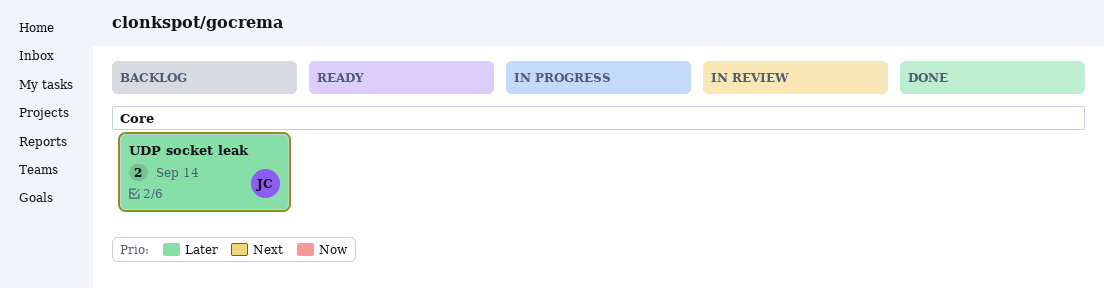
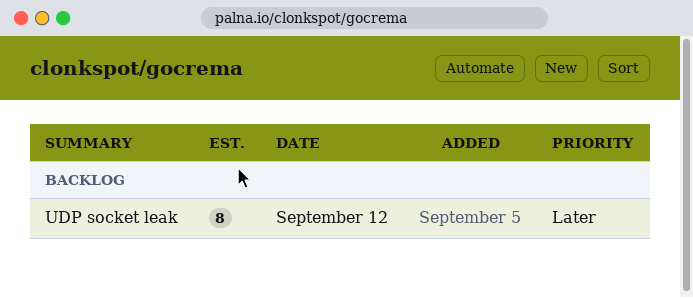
UDP socket leak, estimate: 2 -> 8
UDP socket leak, day: Sep 14 -> Sep 12

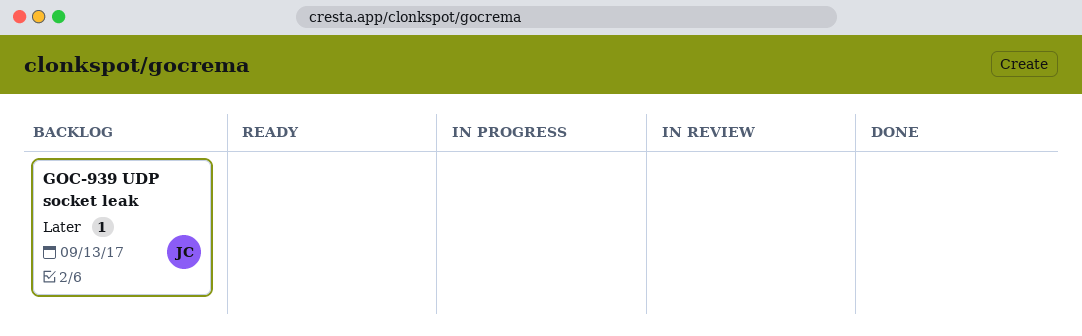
UDP socket leak, estimate: 8 -> 1
UDP socket leak, day: Sep 12 -> Sep 13

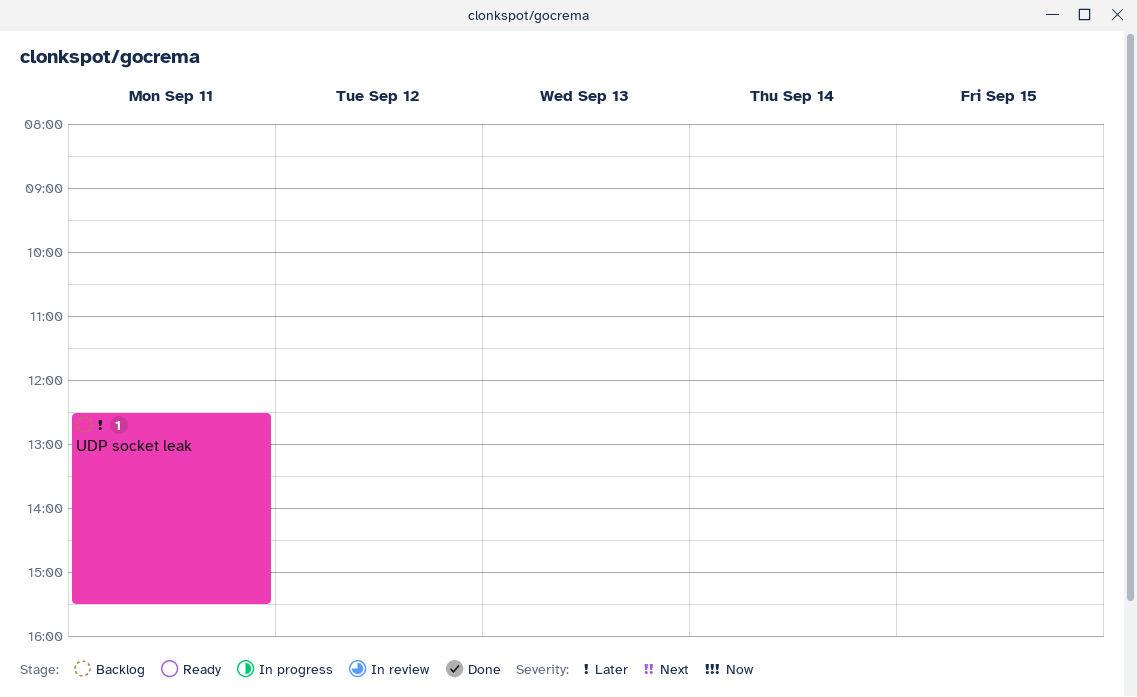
UDP socket leak, day: Sep 13 -> Sep 11

